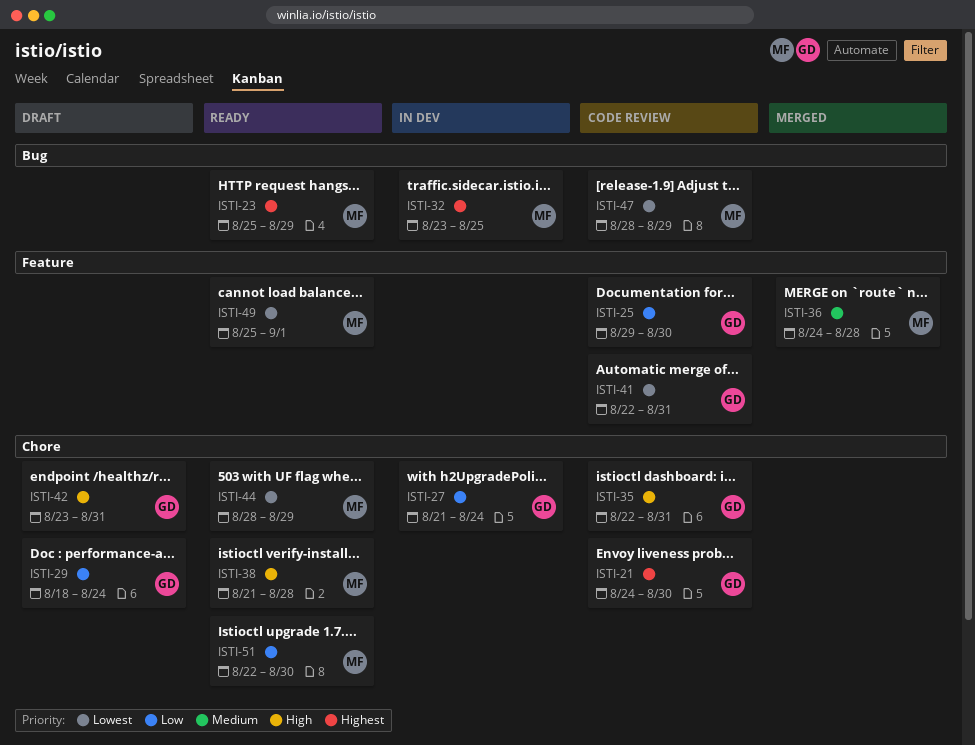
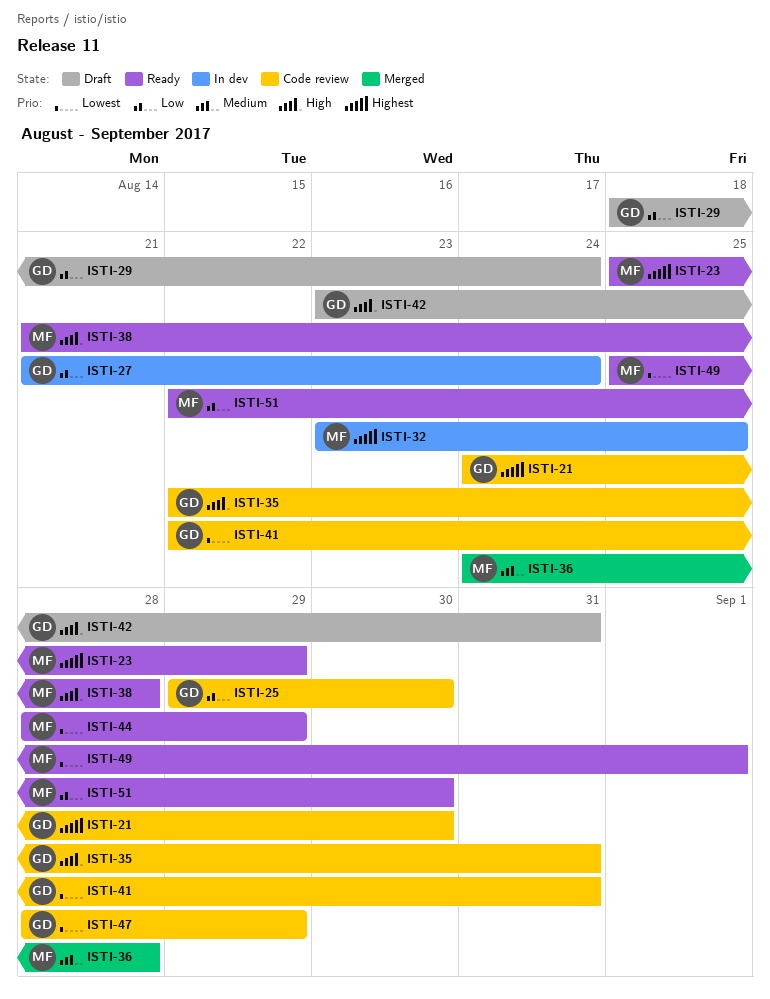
ISTI-47, owner: MF -> GD

